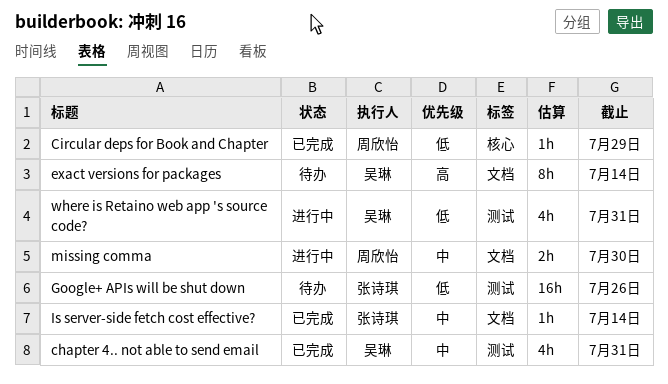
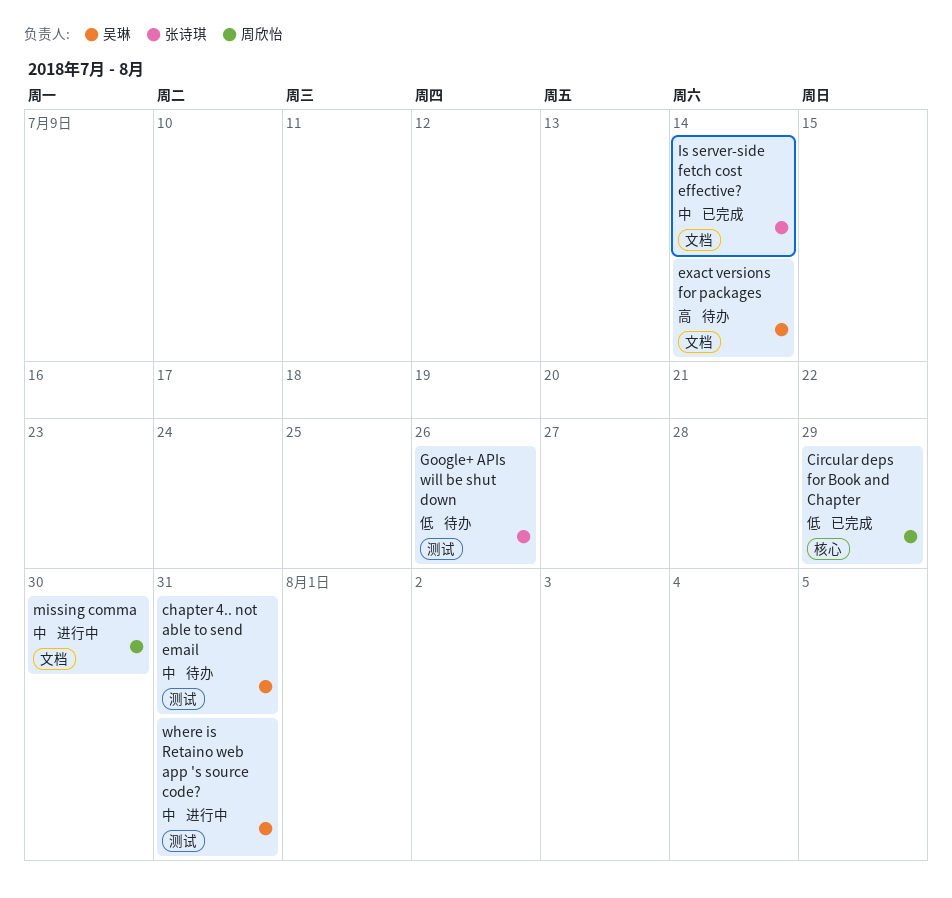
chapter 4.. not able to send email, status: 已完成 -> 待办
where is Retaino web app 's source code?, priority: 低 -> 中

